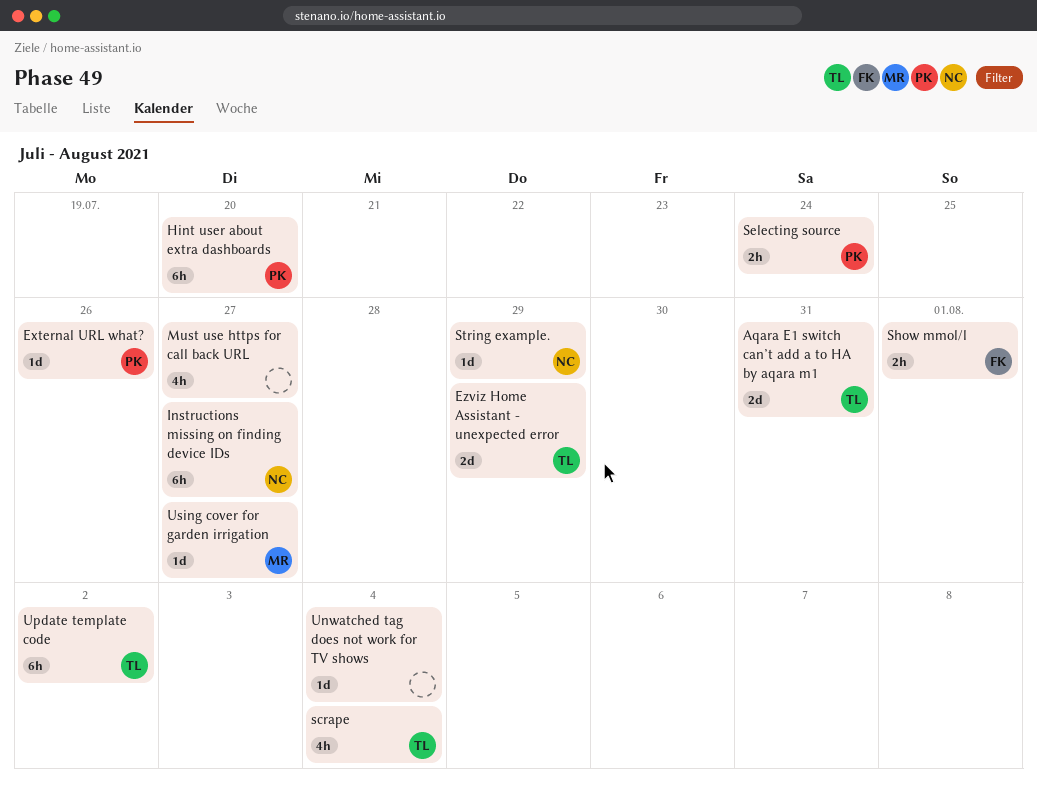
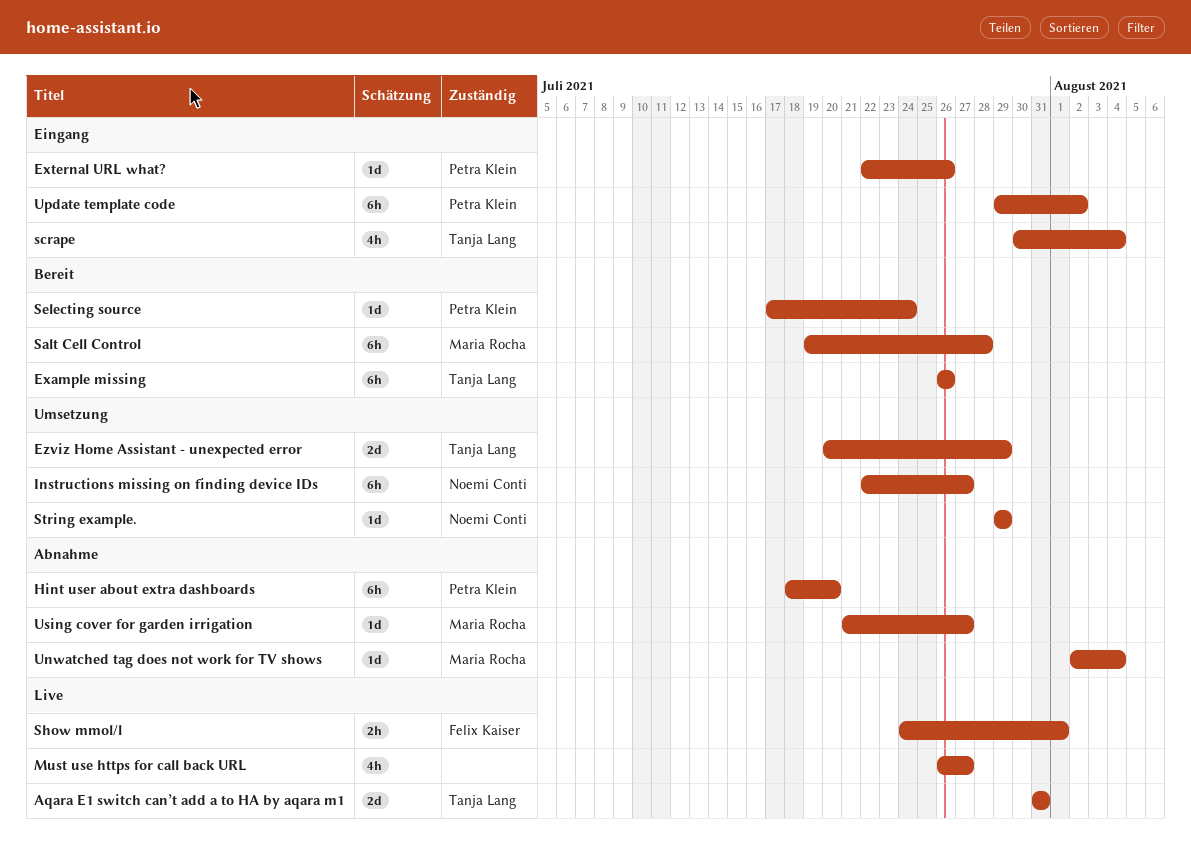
Example missing: none -> present
Salt Cell Control: none -> present
Selecting source, estimate: 2h -> 1d
Unwatched tag does not work for TV shows, owner: none -> Maria Rocha
Update template code, owner: Tanja Lang -> Petra Klein

